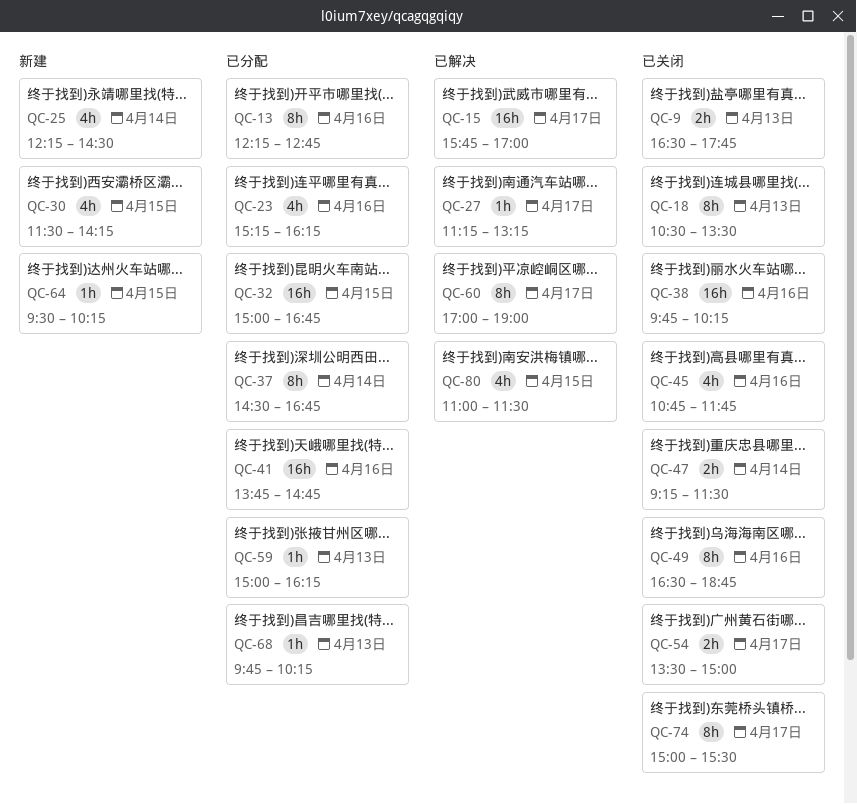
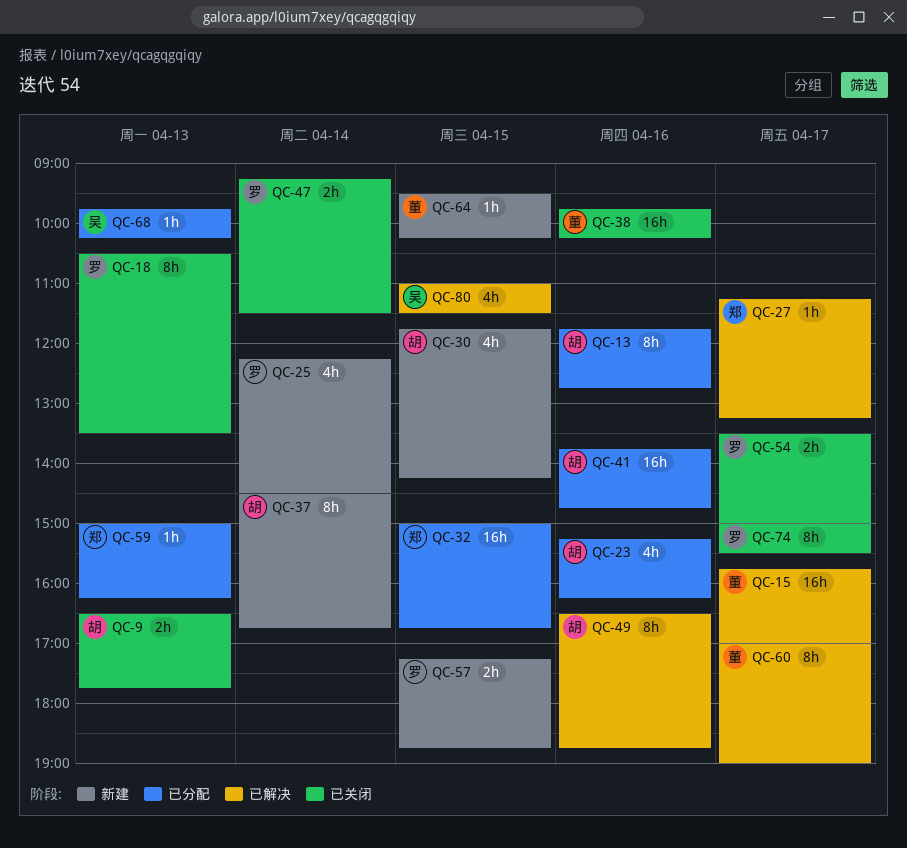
QC-13, begins: 12:15 -> 11:45
QC-30, begins: 11:30 -> 11:45
QC-37, status: 已分配 -> 新建
QC-45: present -> none
QC-49, status: 已关闭 -> 已解决
QC-57: none -> present

